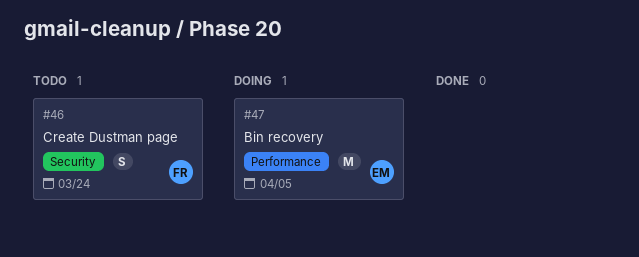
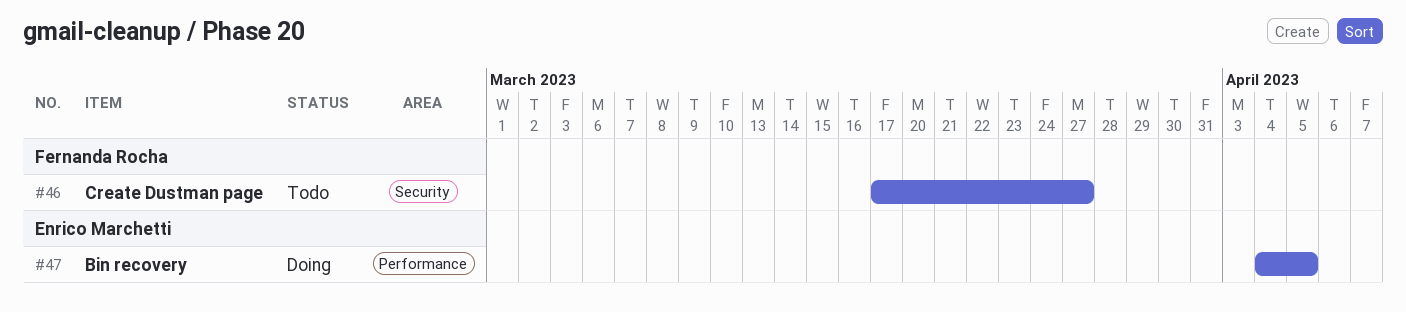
#46, due: Mar 24 -> Mar 27

